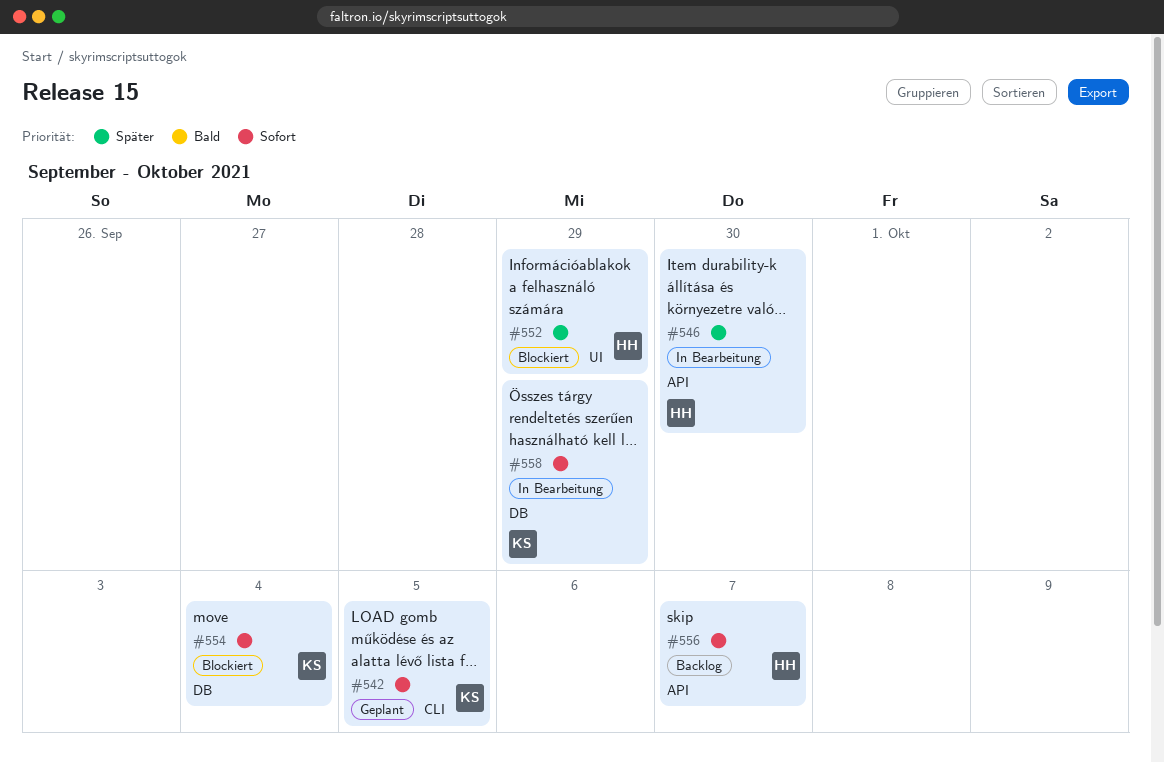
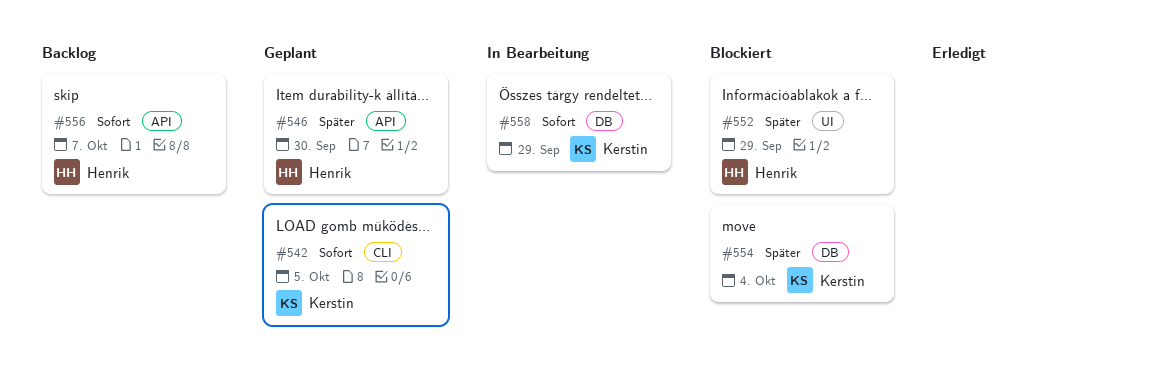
#546, status: In Bearbeitung -> Geplant
#554, priority: Sofort -> Später

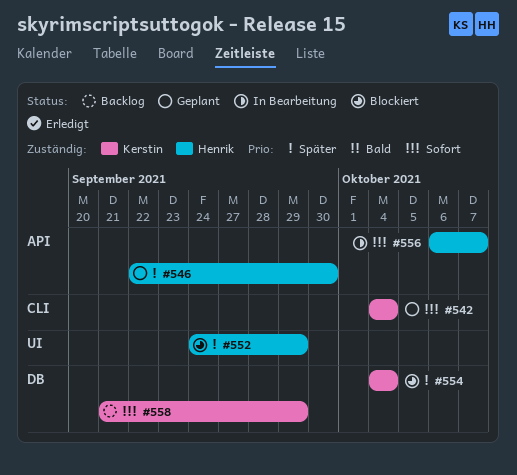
#542, due: Oct 5 -> Oct 4
#556, status: Backlog -> In Bearbeitung
#558, status: In Bearbeitung -> Backlog

